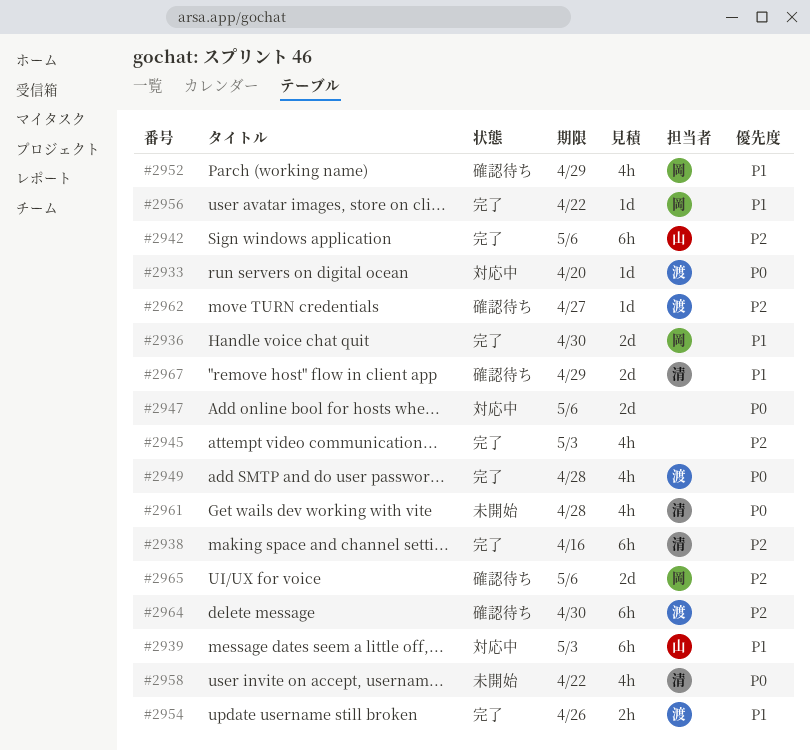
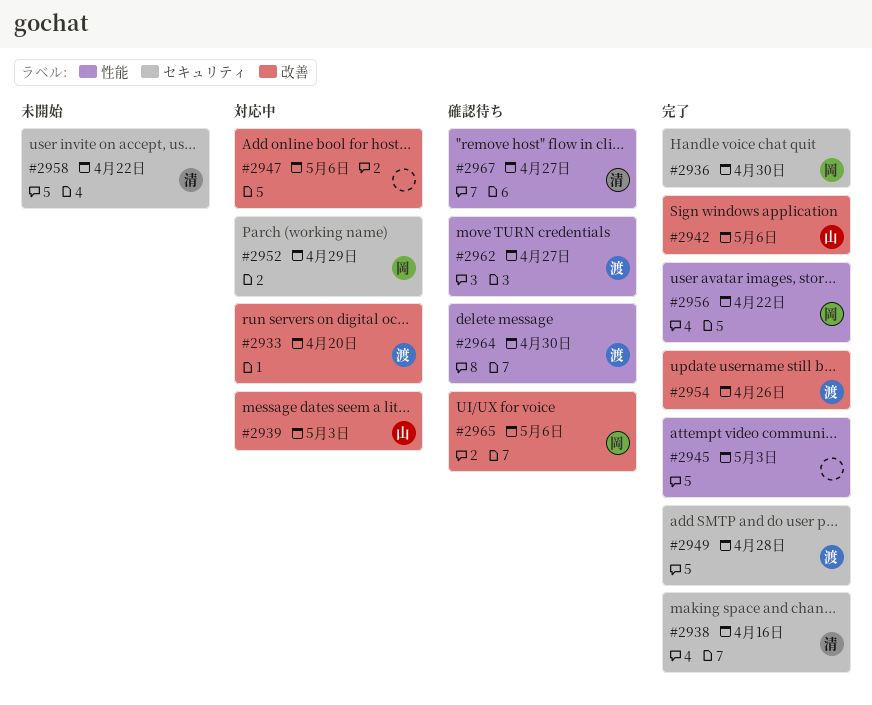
#2952, status: 確認待ち -> 対応中
#2961: present -> none
#2967, due: Apr 29 -> Apr 27

